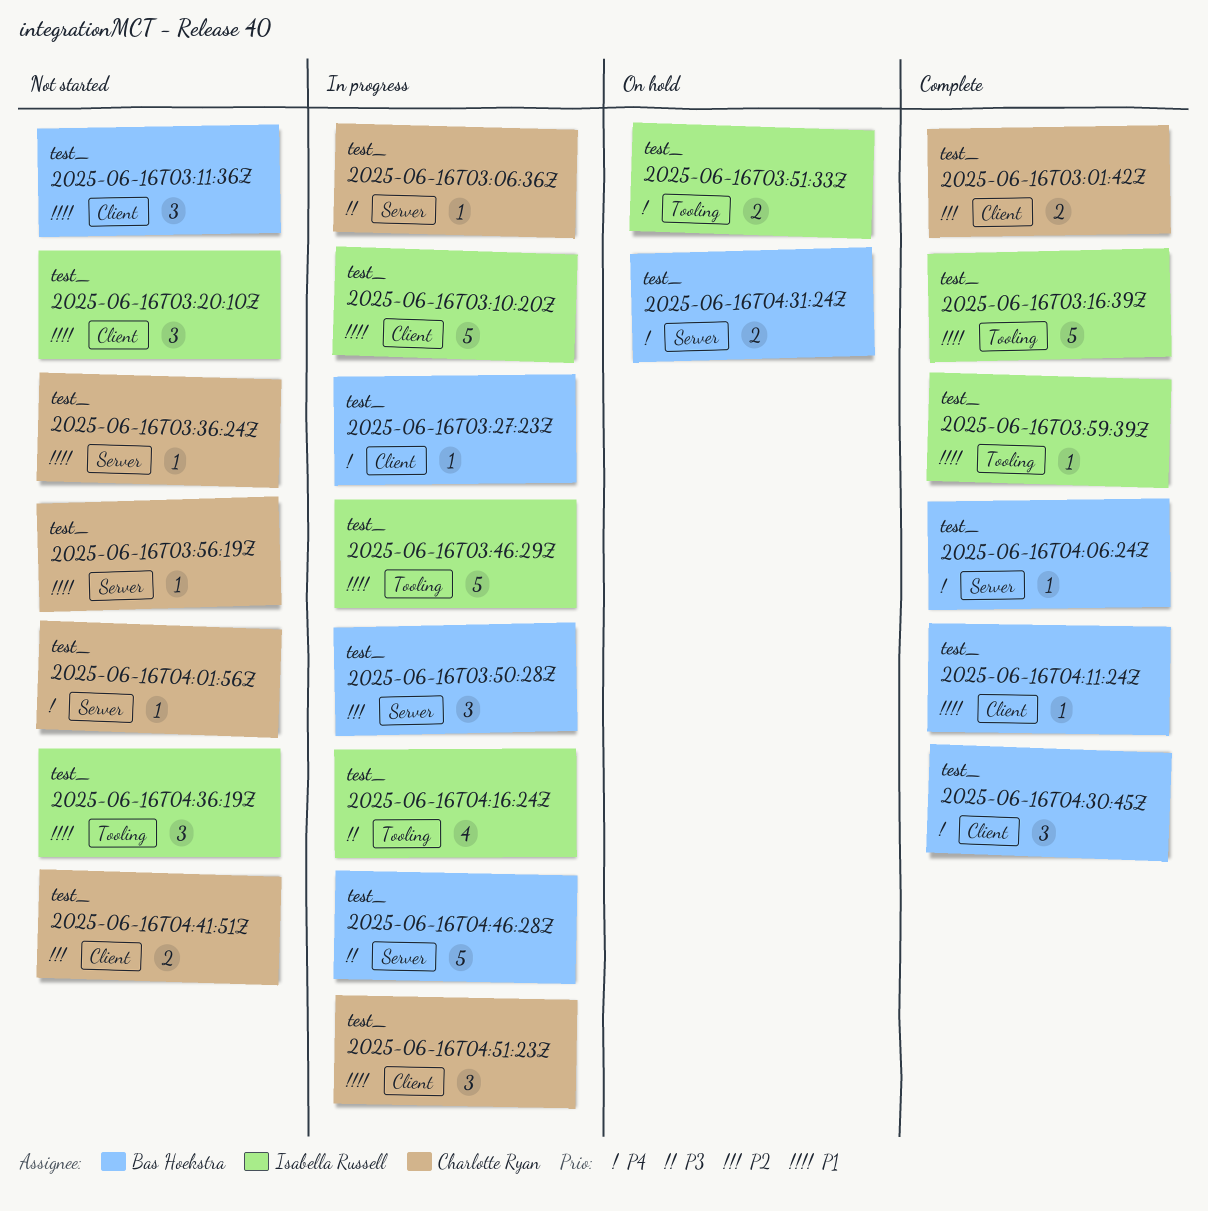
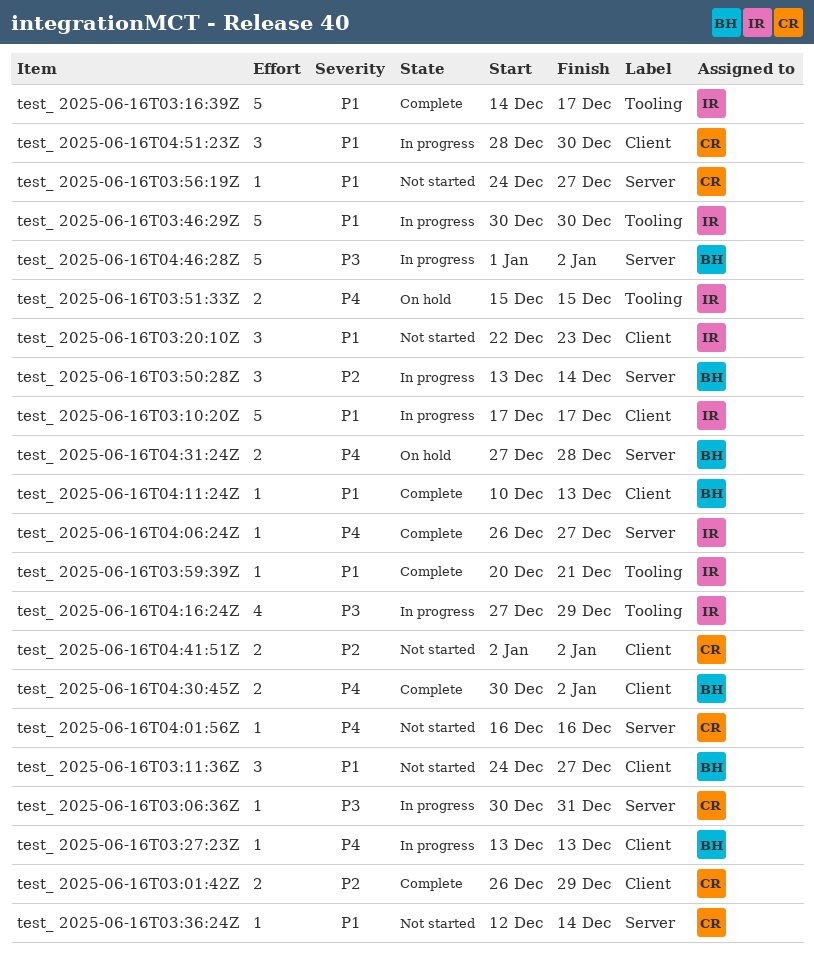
test_ 2025-06-16T04:06:24Z, owner: Bas Hoekstra -> Isabella Russell
test_ 2025-06-16T04:30:45Z, estimate: 3 -> 2
test_ 2025-06-16T04:36:19Z: present -> none

